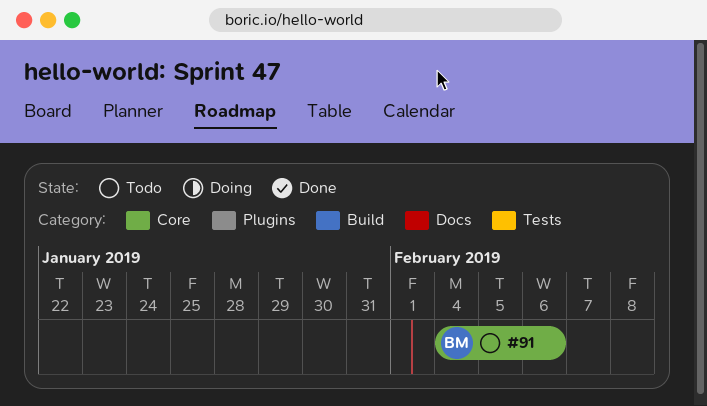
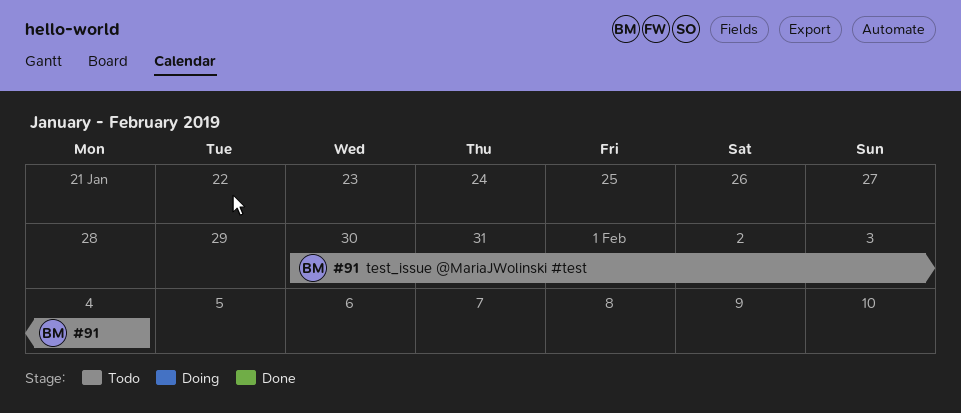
#91, start: Feb 4 -> Jan 30
#91, due: Feb 6 -> Feb 4

